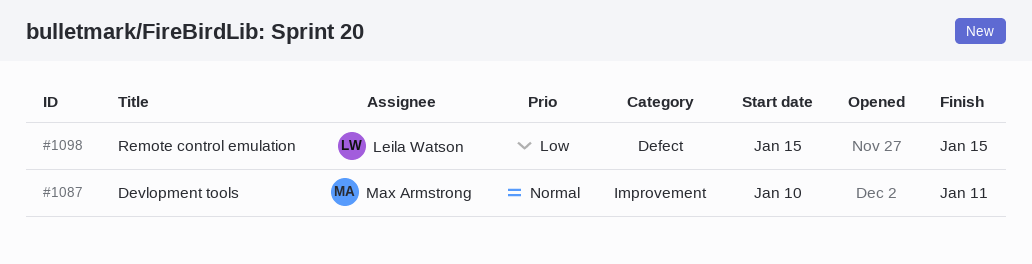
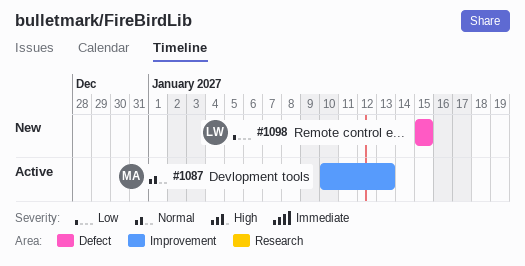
#1087, due: Jan 11 -> Jan 13

